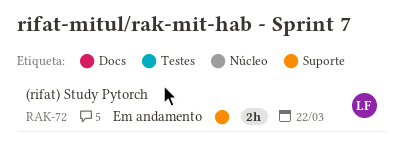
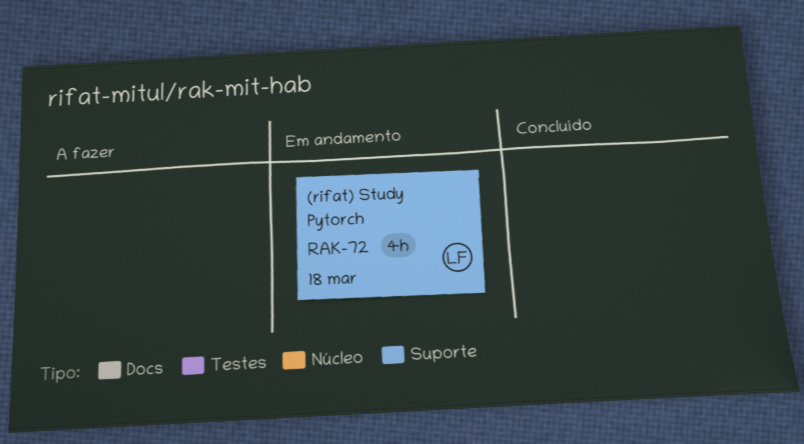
RAK-72, estimate: 2h -> 4h
RAK-72, due: Mar 22 -> Mar 18

